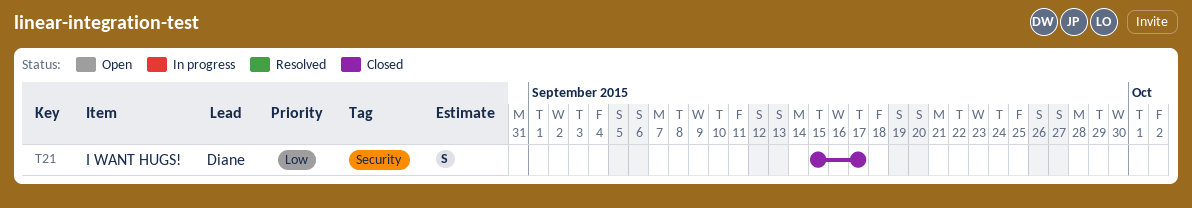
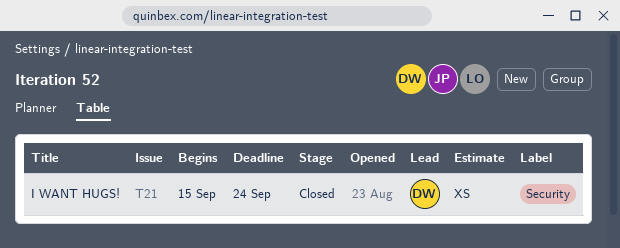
T21, estimate: S -> XS
T21, due: Sep 17 -> Sep 24

